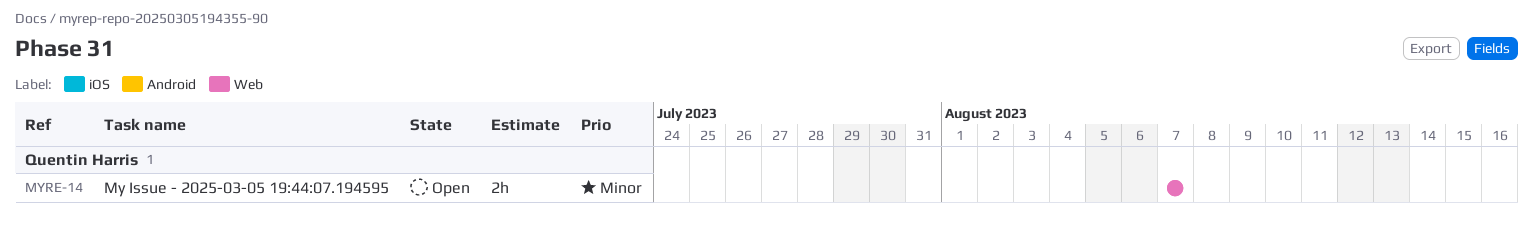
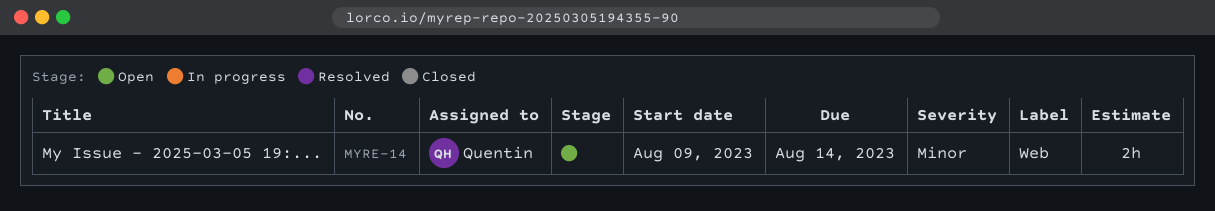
MYRE-14, start: Aug 7 -> Aug 9
MYRE-14, due: Aug 7 -> Aug 14

